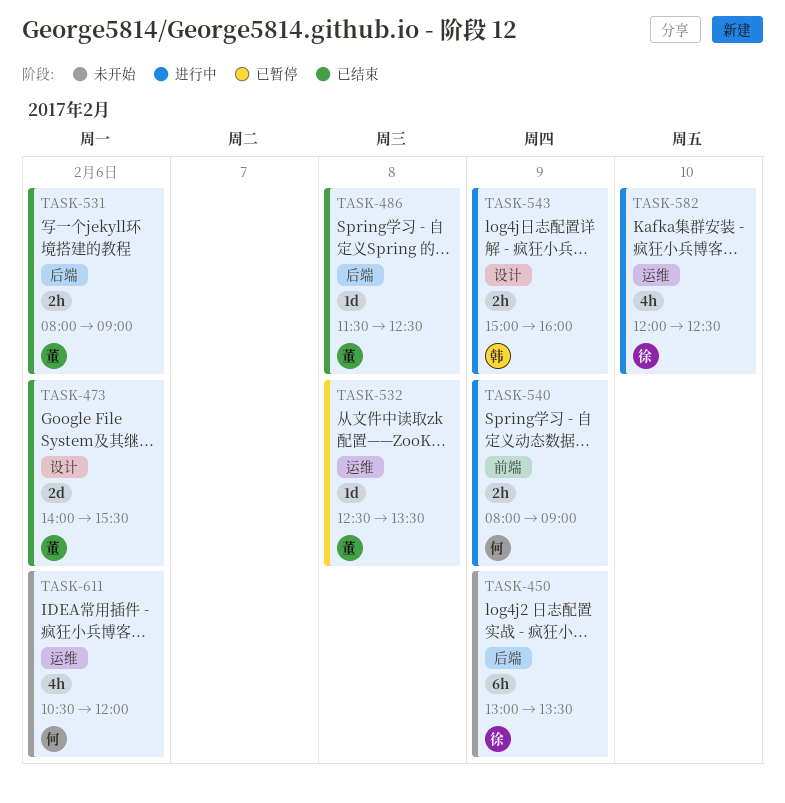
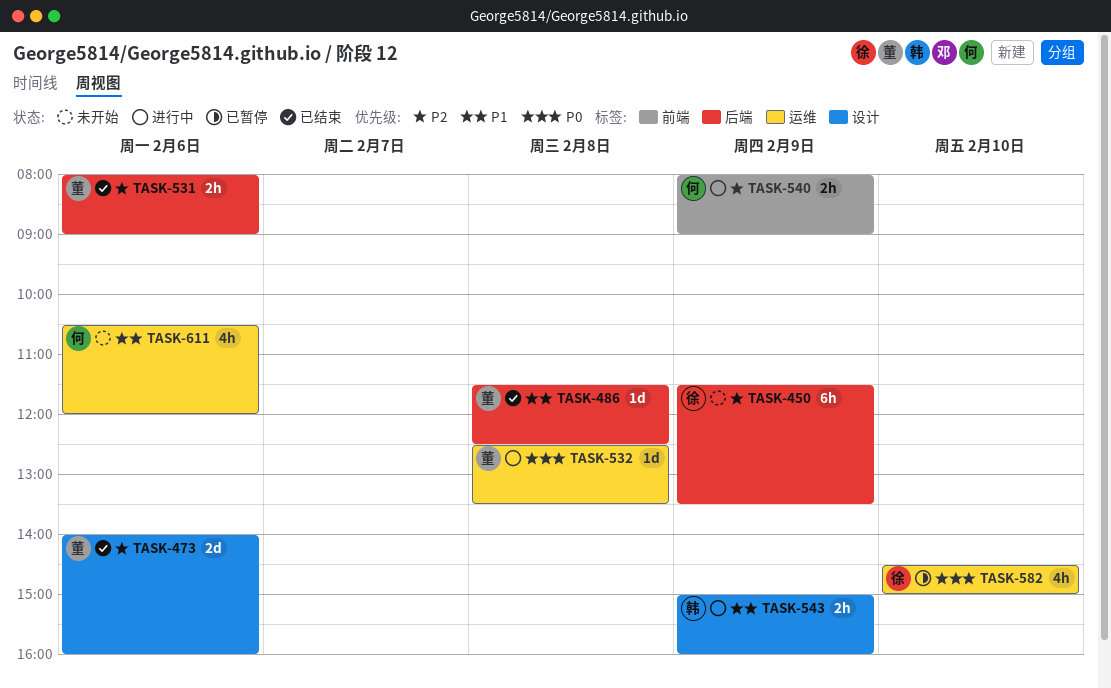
TASK-450, begins: 13:00 -> 11:30
TASK-473, ends: 15:30 -> 16:00
TASK-532, status: 已暂停 -> 进行中
TASK-582, status: 进行中 -> 已暂停
TASK-582, begins: 12:00 -> 14:30
TASK-582, ends: 12:30 -> 15:00

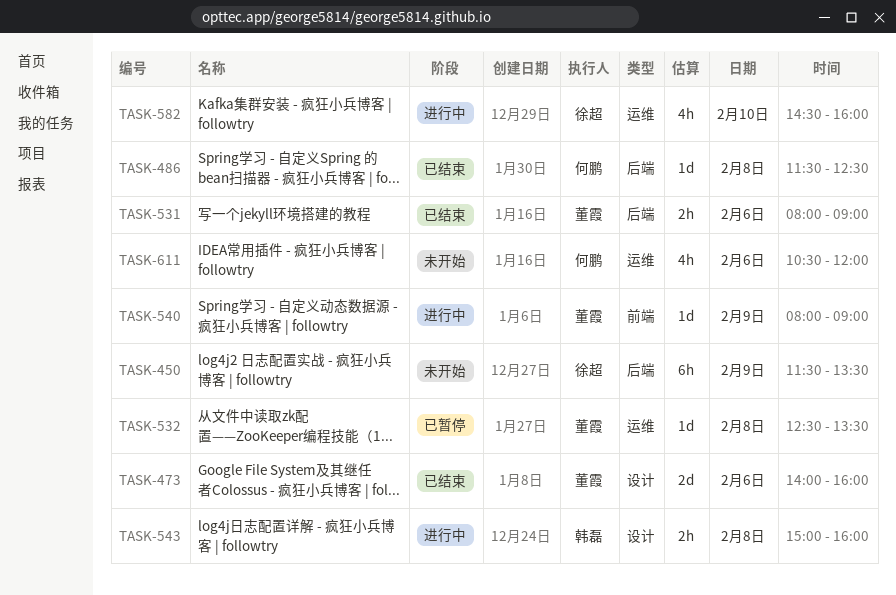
TASK-486, owner: 董霞 -> 何鹏
TASK-532, status: 进行中 -> 已暂停
TASK-540, owner: 何鹏 -> 董霞
TASK-540, estimate: 2h -> 1d
TASK-543, day: Feb 9 -> Feb 8
TASK-582, status: 已暂停 -> 进行中
TASK-582, ends: 15:00 -> 16:00

